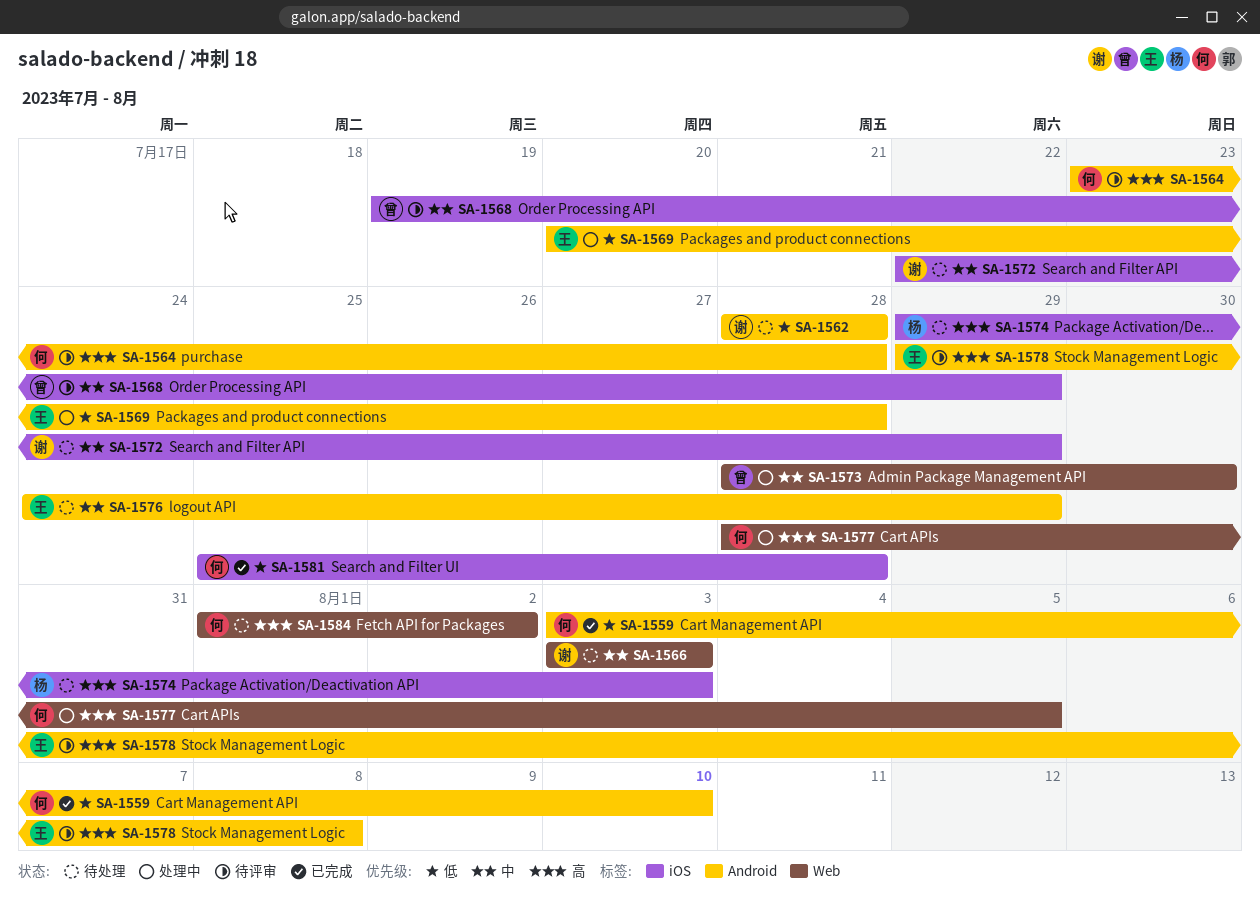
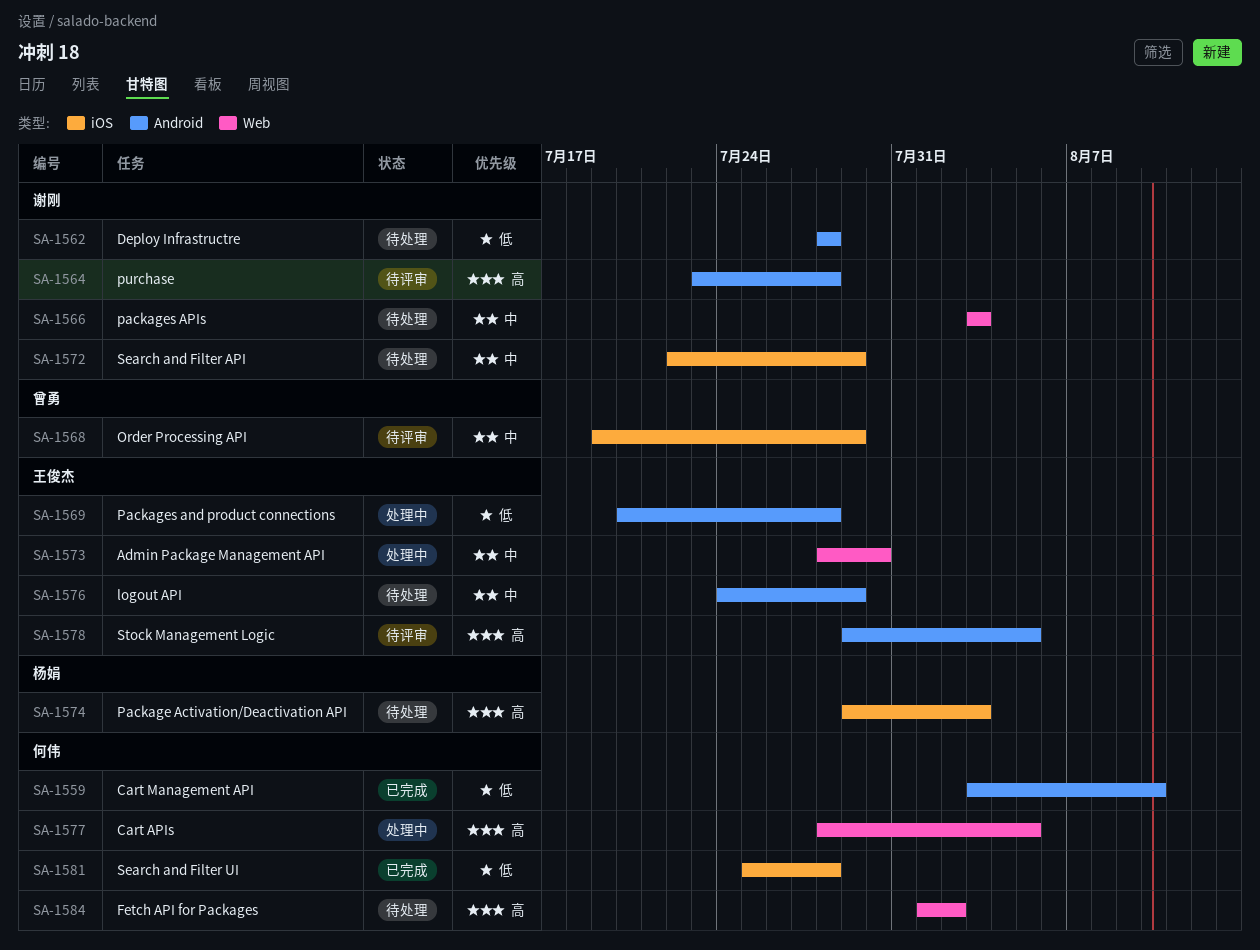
SA-1564, owner: 何伟 -> 谢刚
SA-1573, owner: 曾勇 -> 王俊杰
SA-1578, due: Aug 8 -> Aug 5

